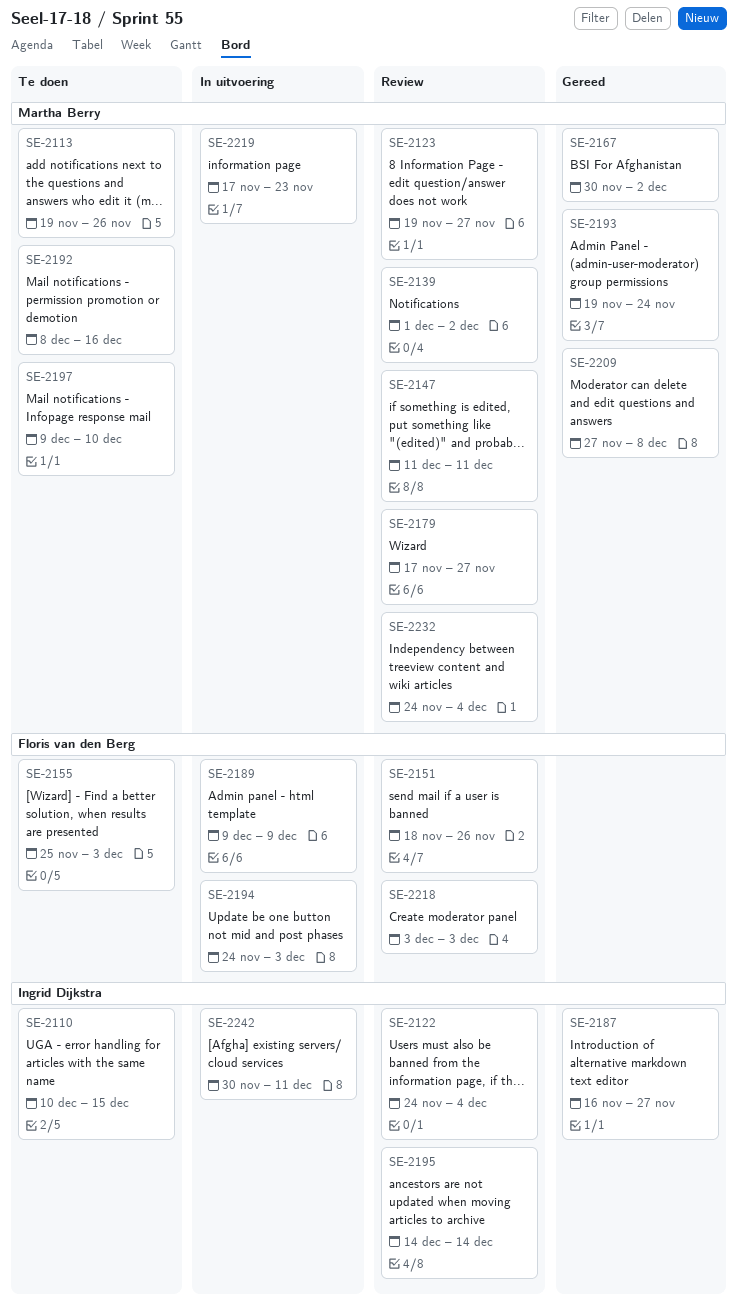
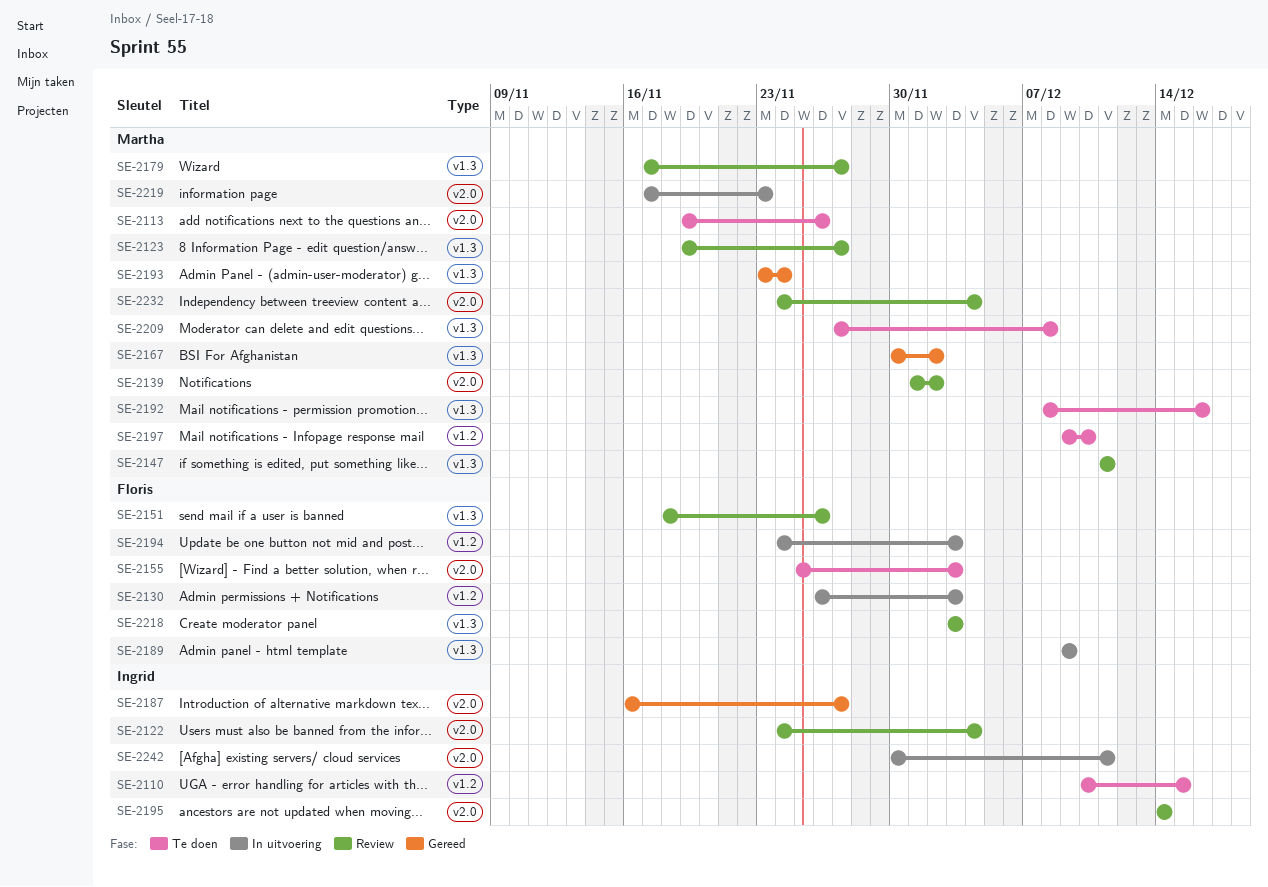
SE-2130: none -> present
SE-2193, start: Nov 19 -> Nov 23
SE-2209, status: Gereed -> Te doen

